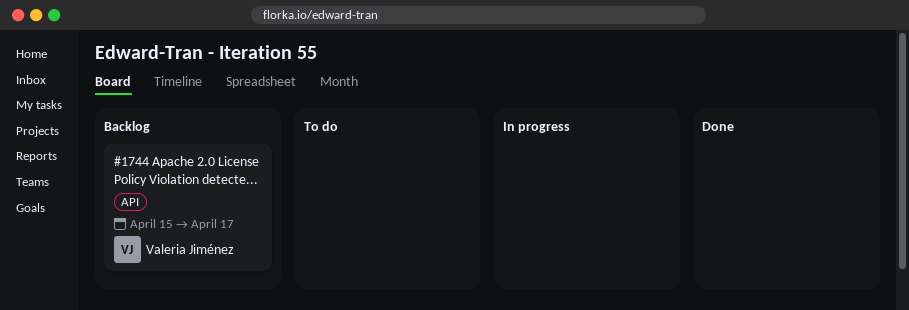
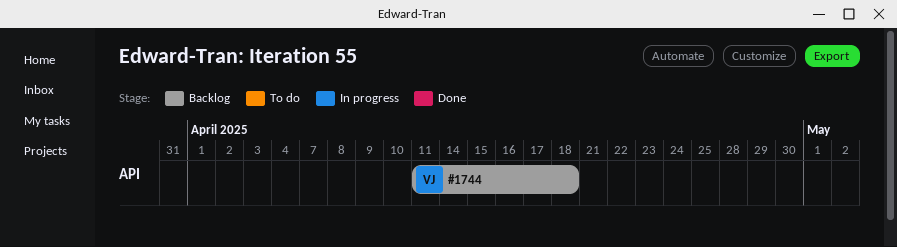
#1744, start: Apr 15 -> Apr 11
#1744, due: Apr 17 -> Apr 18

